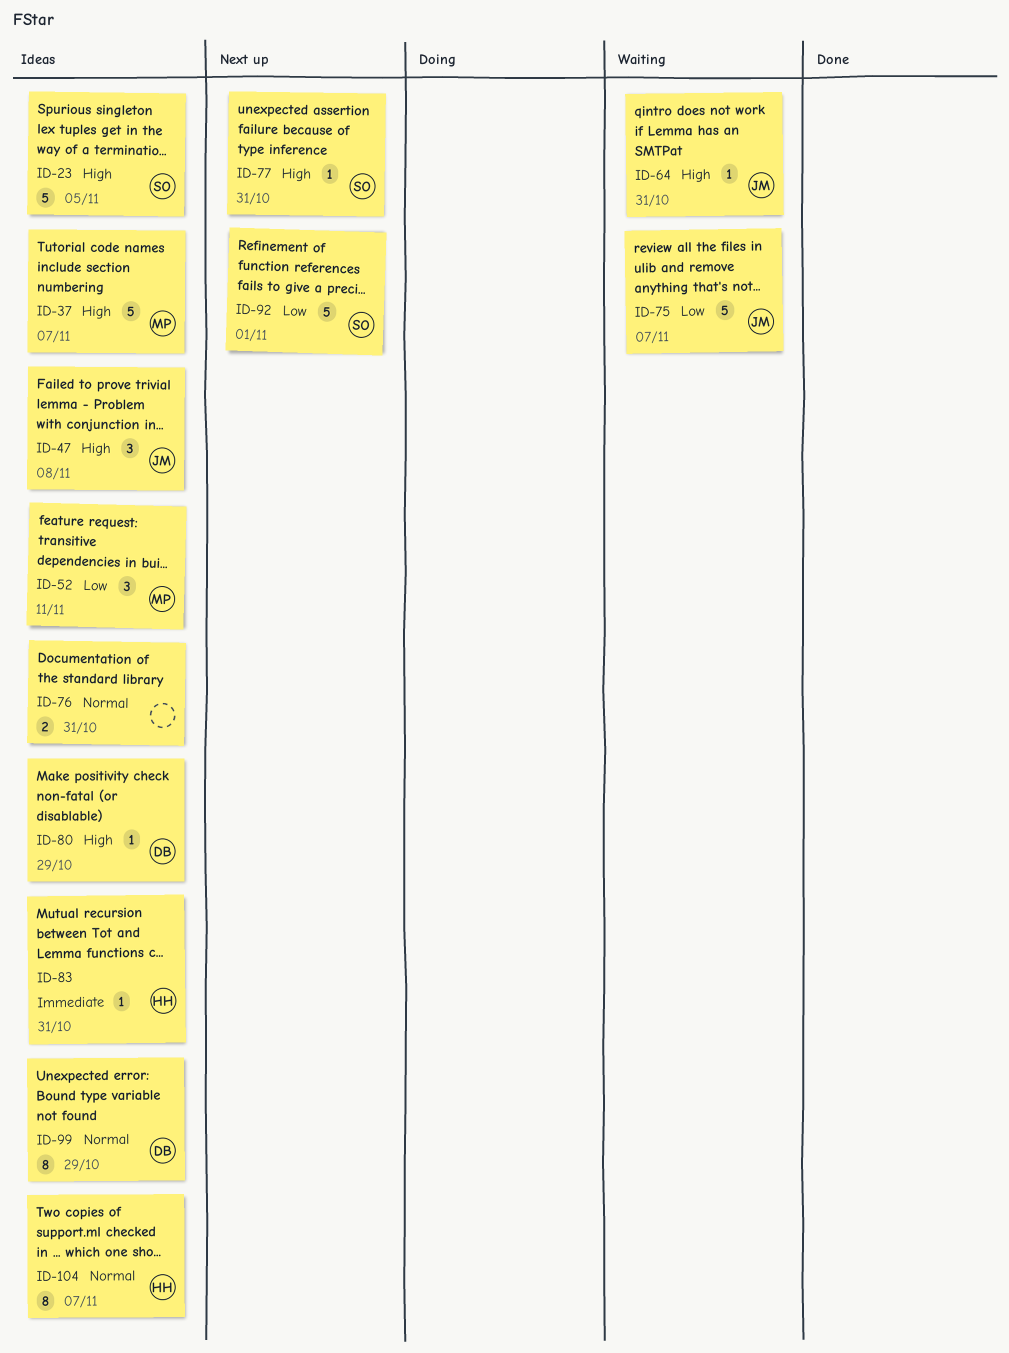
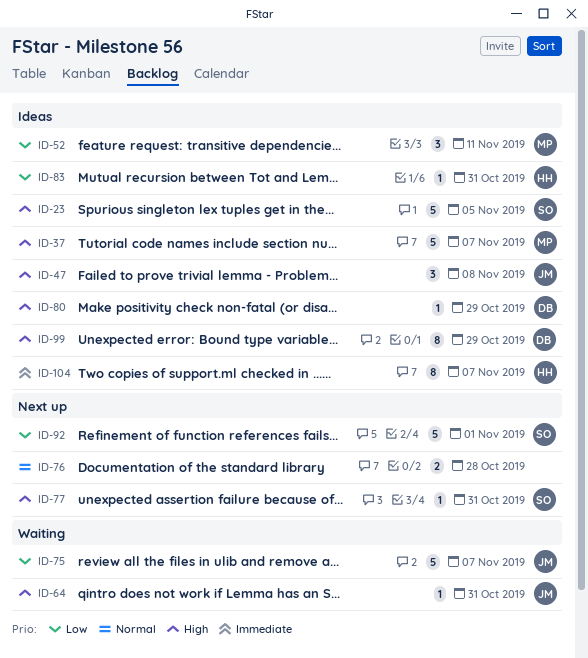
ID-76, status: Ideas -> Next up
ID-76, due: Oct 31 -> Oct 28
ID-83, priority: Immediate -> Low
ID-99, priority: Normal -> High
ID-104, priority: Normal -> Immediate

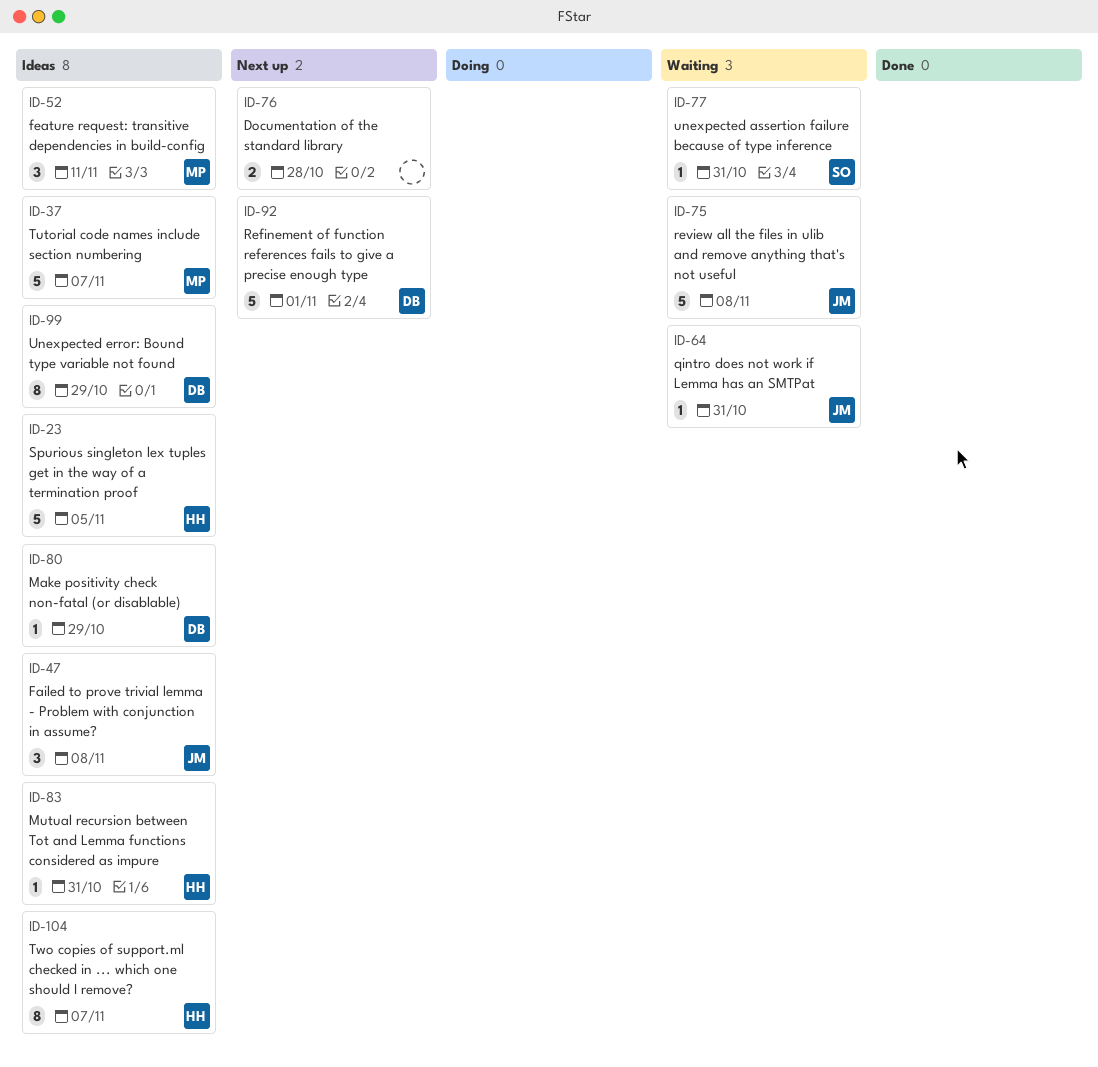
ID-23, owner: SO -> HH
ID-75, due: Nov 7 -> Nov 8
ID-77, status: Next up -> Waiting
ID-92, owner: SO -> DB

